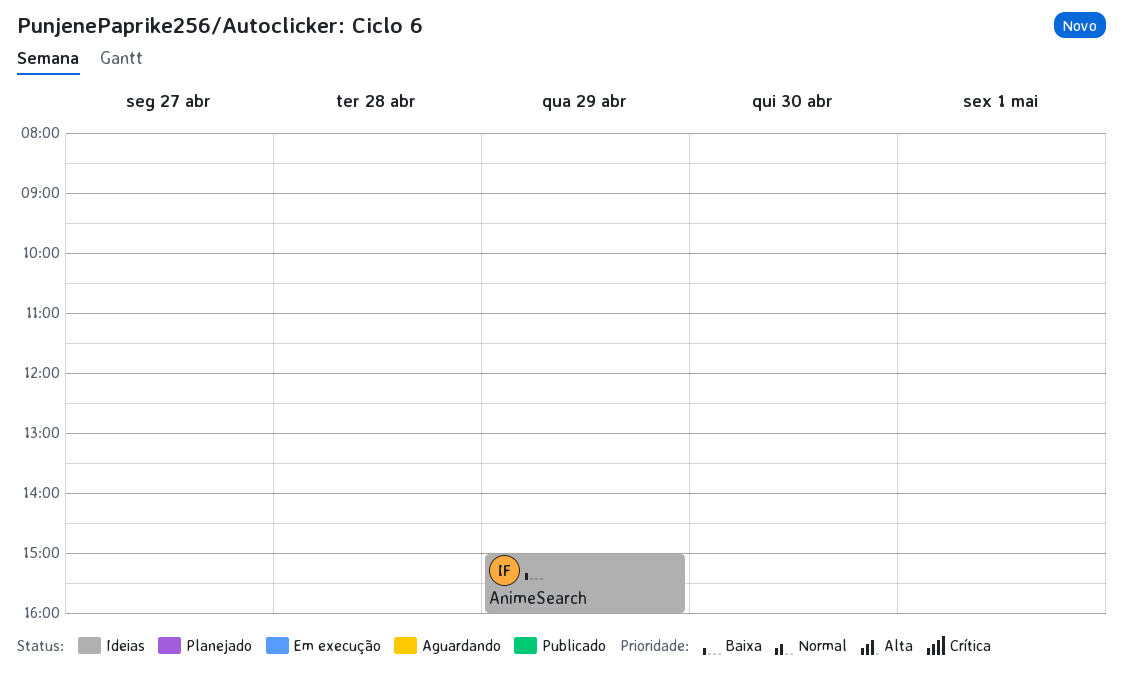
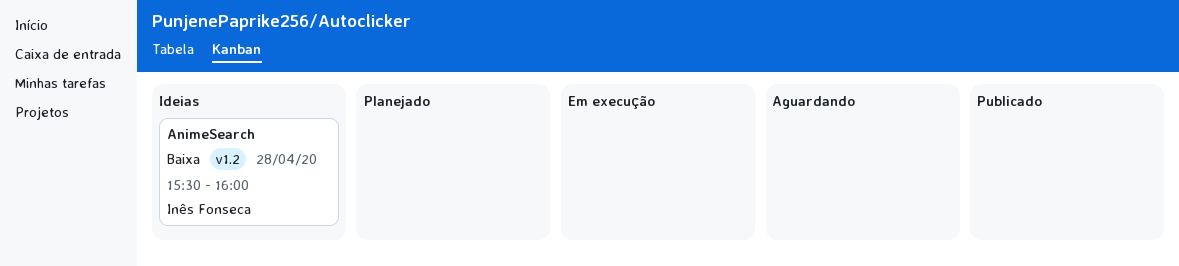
AnimeSearch, day: Apr 29 -> Apr 28
AnimeSearch, begins: 15:00 -> 15:30

